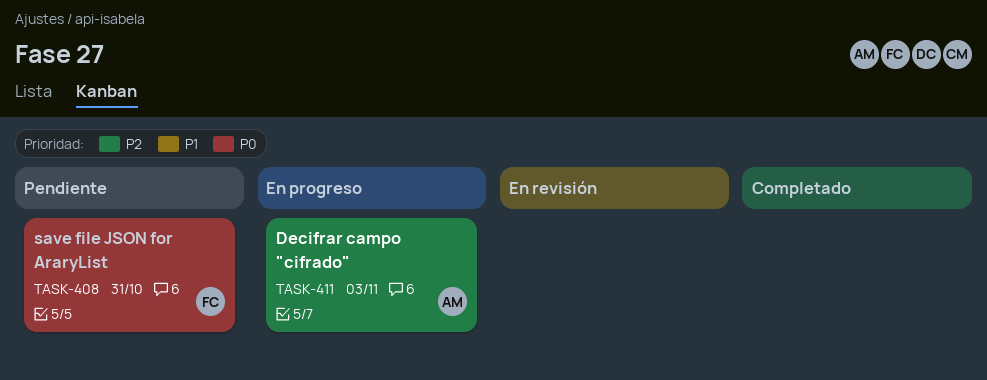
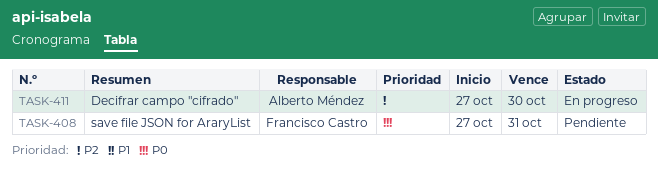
TASK-411, due: Nov 3 -> Oct 30

